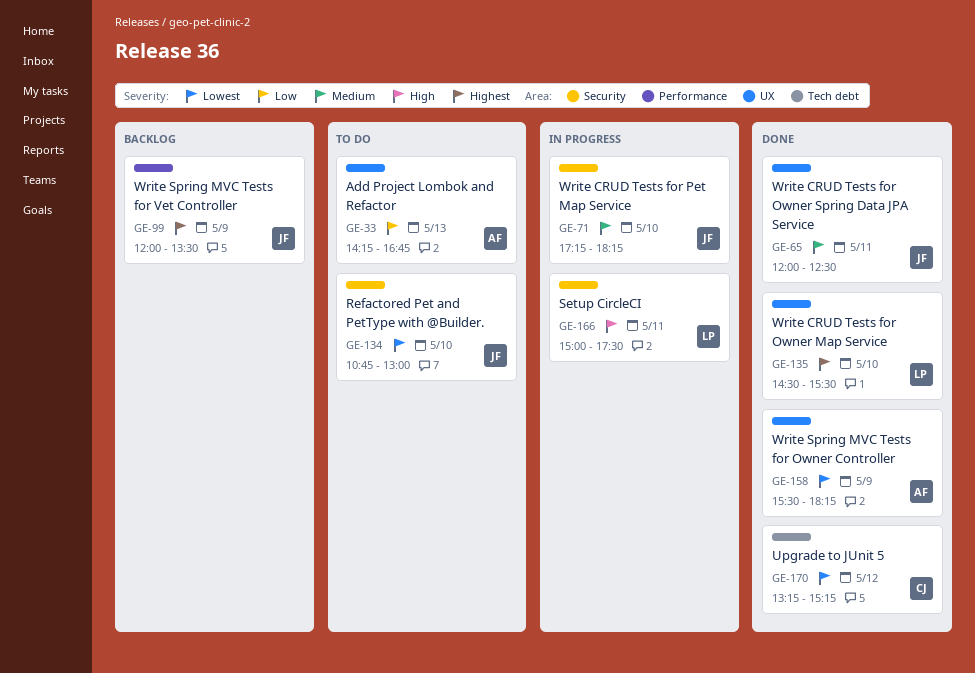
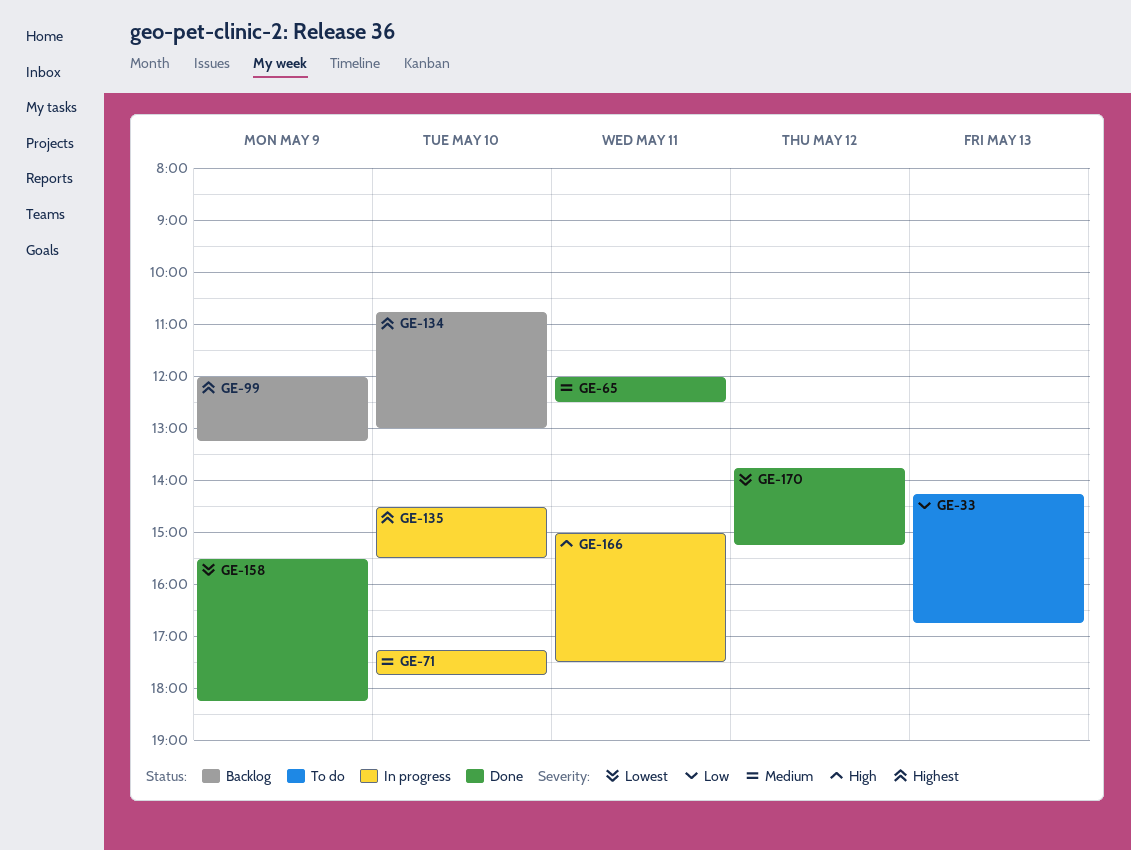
GE-71, ends: 18:15 -> 17:45
GE-99, ends: 13:30 -> 13:15
GE-134, status: To do -> Backlog
GE-134, priority: Lowest -> Highest
GE-135, status: Done -> In progress
GE-170, begins: 13:15 -> 13:45

